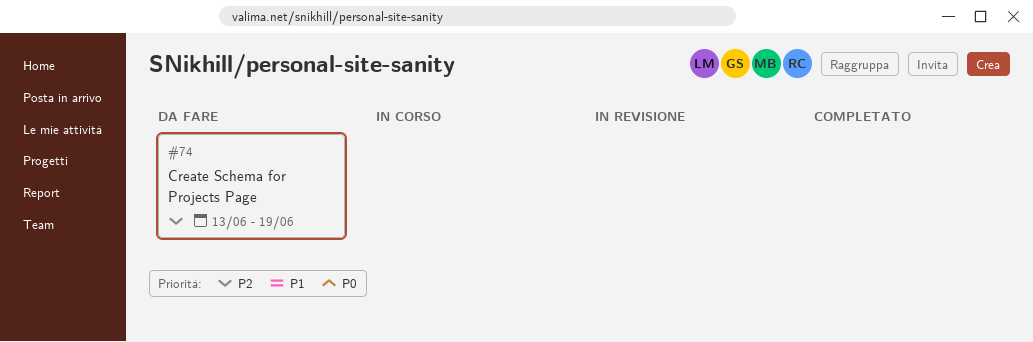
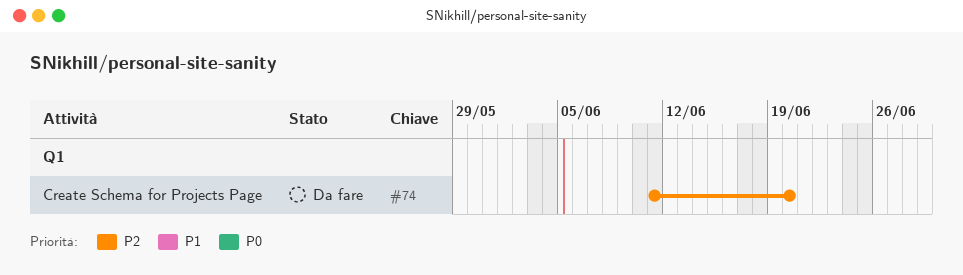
#74, start: Jun 13 -> Jun 11
#74, due: Jun 19 -> Jun 20

